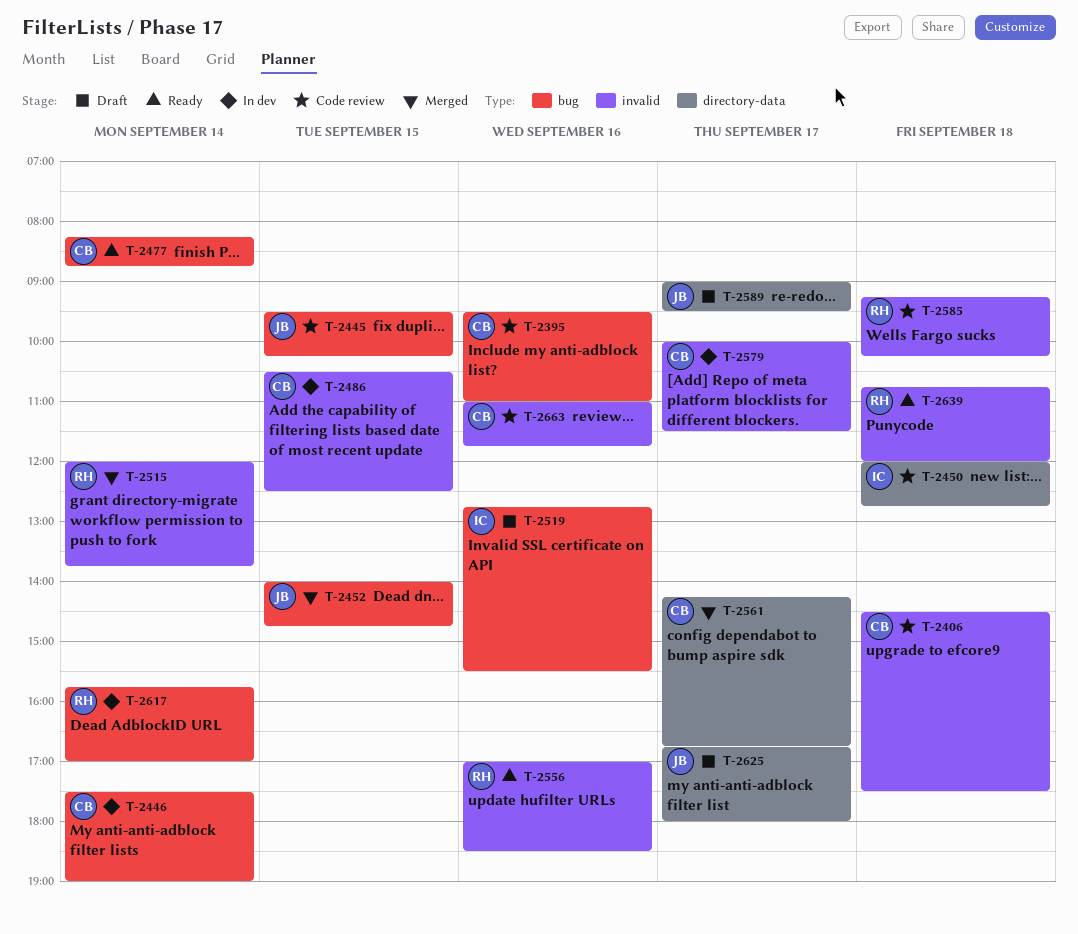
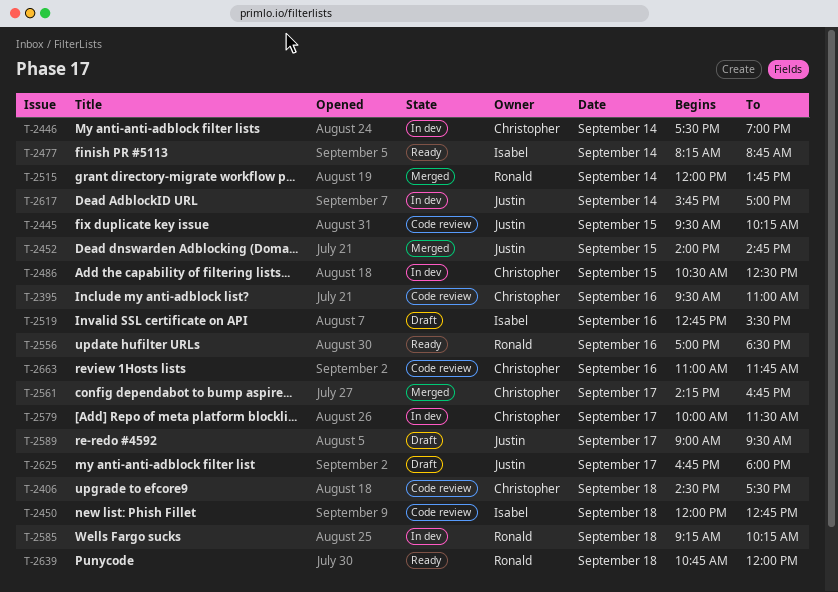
T-2477, owner: Christopher -> Isabel
T-2585, status: Code review -> In dev
T-2617, owner: Ronald -> Justin

